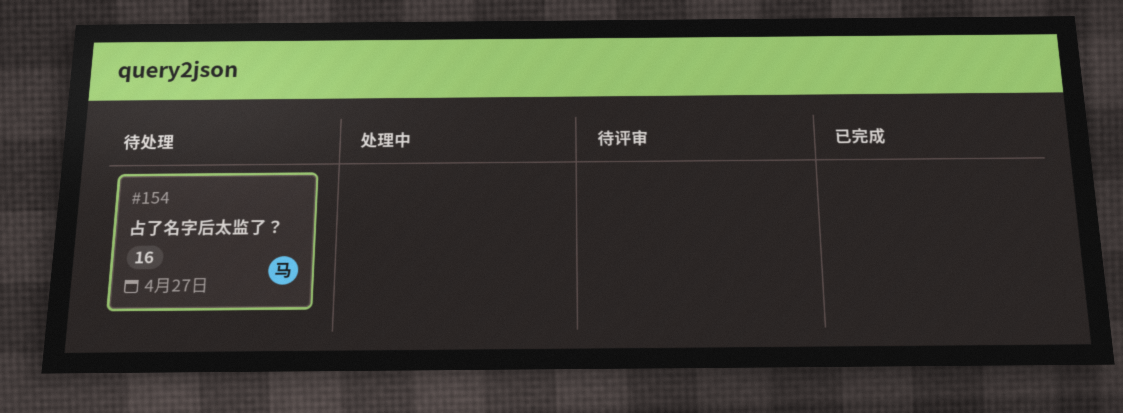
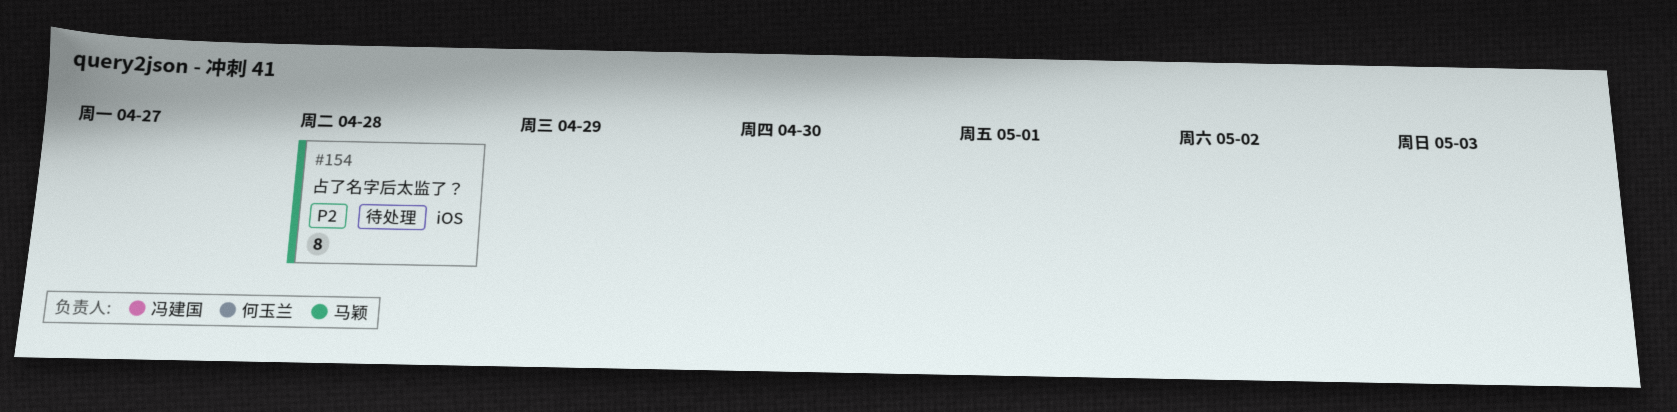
#154, estimate: 16 -> 8
#154, due: Apr 27 -> Apr 28

